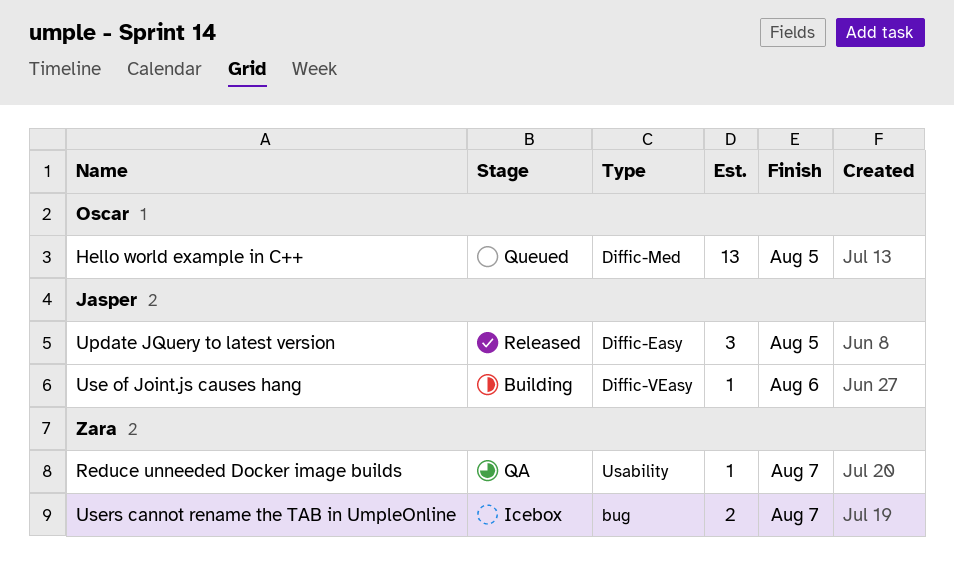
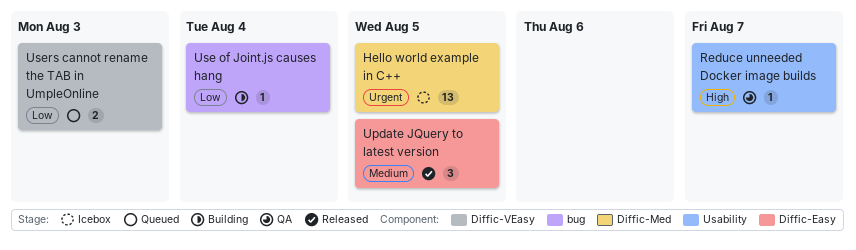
Hello world example in C++, status: Queued -> Icebox
Use of Joint.js causes hang, label: Diffic-VEasy -> bug
Use of Joint.js causes hang, due: Aug 6 -> Aug 4
Users cannot rename the TAB in UmpleOnline, status: Icebox -> Queued
Users cannot rename the TAB in UmpleOnline, label: bug -> Diffic-VEasy
Users cannot rename the TAB in UmpleOnline, due: Aug 7 -> Aug 3

